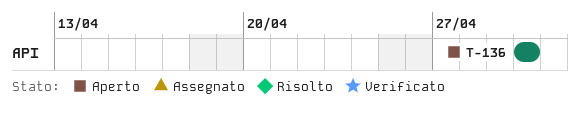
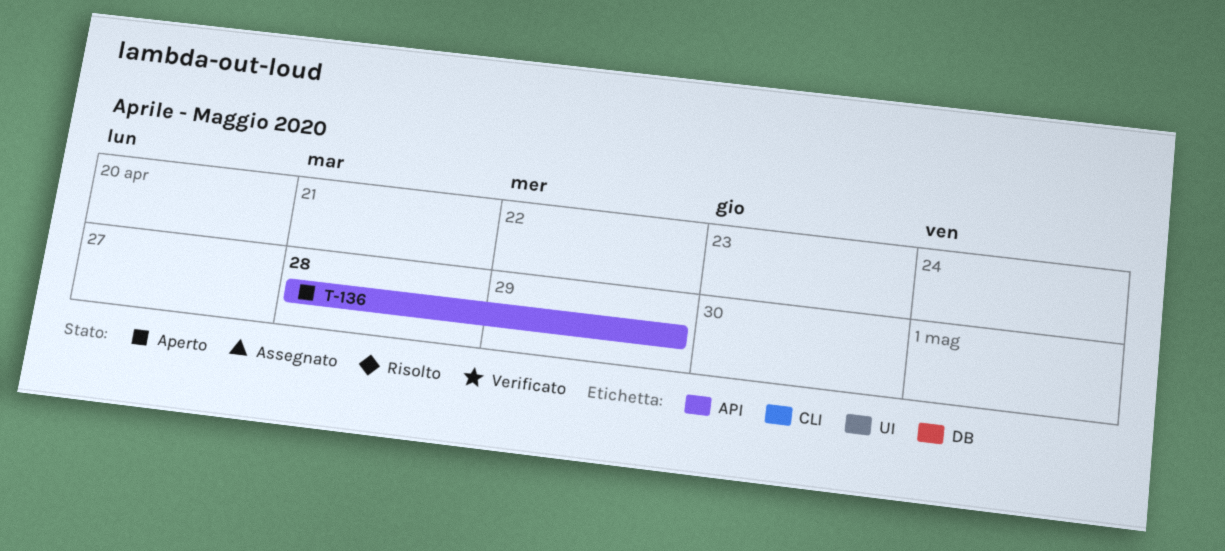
T-136, start: Apr 30 -> Apr 28
T-136, due: Apr 30 -> Apr 29

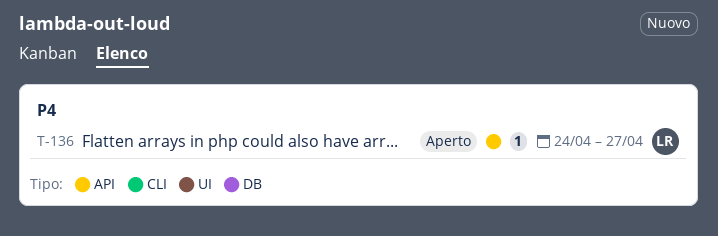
T-136, start: Apr 28 -> Apr 24
T-136, due: Apr 29 -> Apr 27

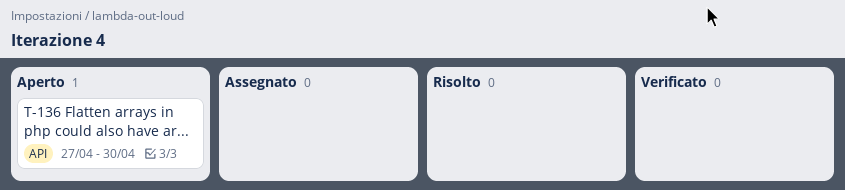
T-136, start: Apr 24 -> Apr 27
T-136, due: Apr 27 -> Apr 30

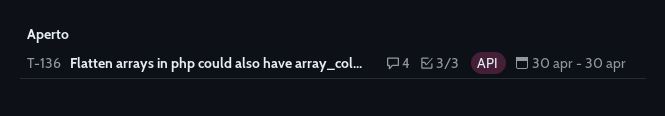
T-136, start: Apr 27 -> Apr 30

